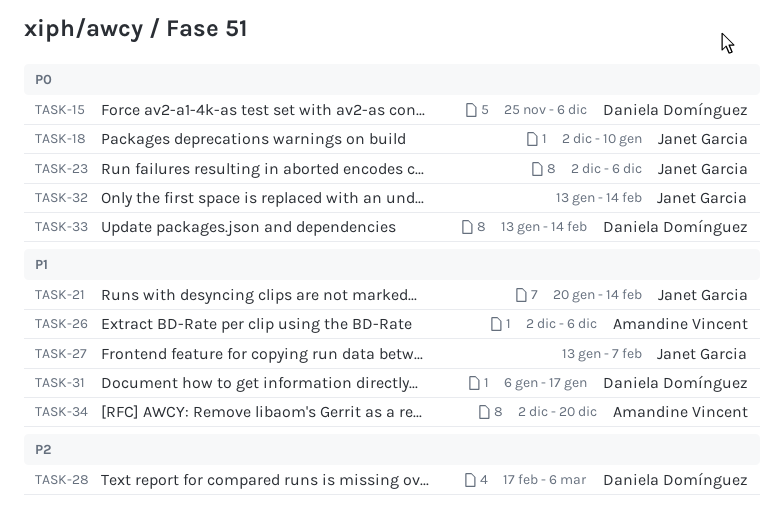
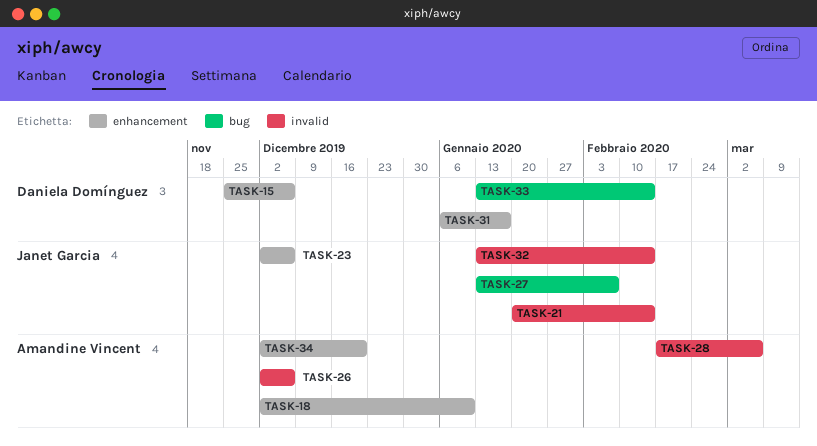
TASK-18, owner: Janet Garcia -> Amandine Vincent
TASK-28, owner: Daniela Domínguez -> Amandine Vincent

